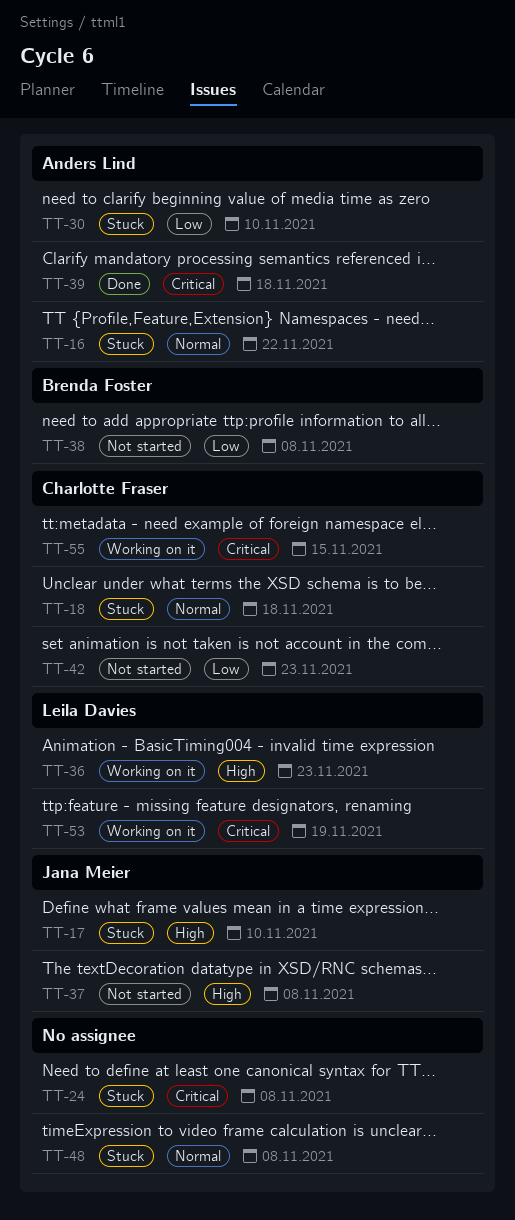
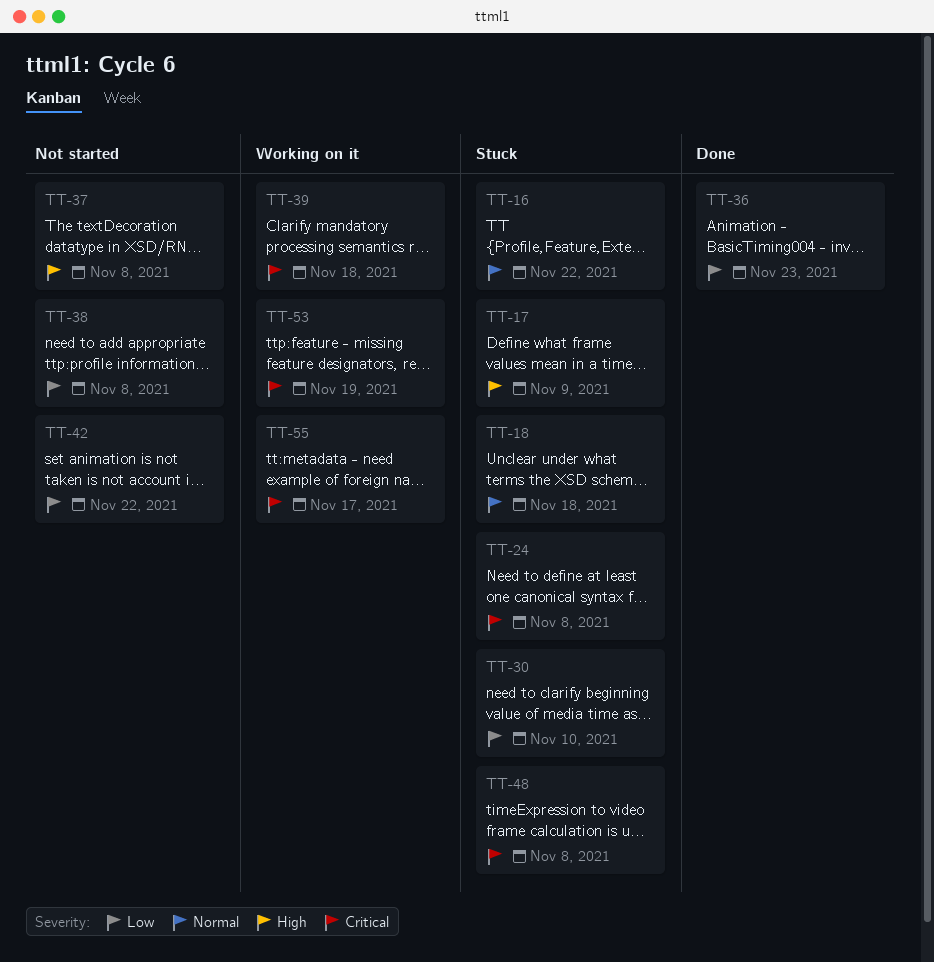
TT-17, due: Nov 10 -> Nov 9
TT-36, status: Working on it -> Done
TT-36, priority: High -> Low
TT-39, status: Done -> Working on it
TT-42, due: Nov 23 -> Nov 22
TT-48, priority: Normal -> Critical
TT-55, due: Nov 15 -> Nov 17

